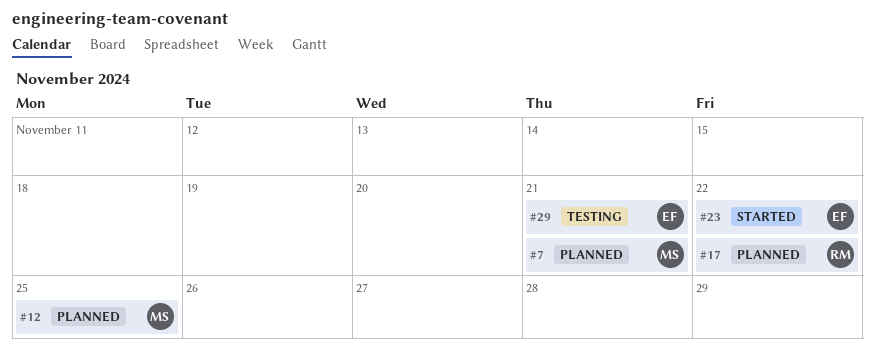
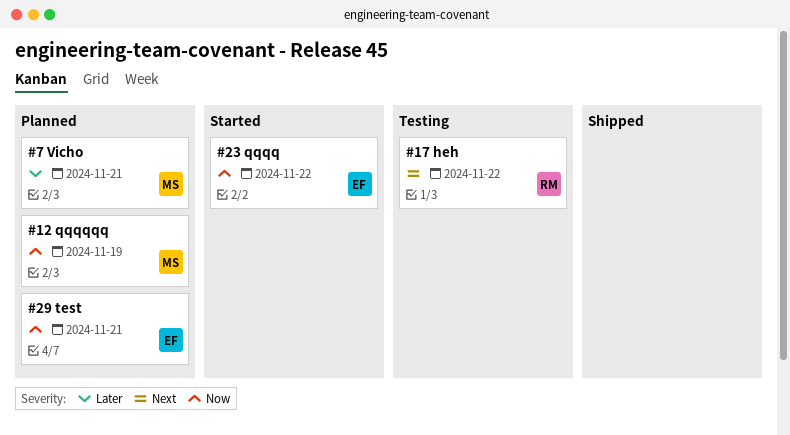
#12, due: Nov 25 -> Nov 19
#17, status: Planned -> Testing
#29, status: Testing -> Planned

